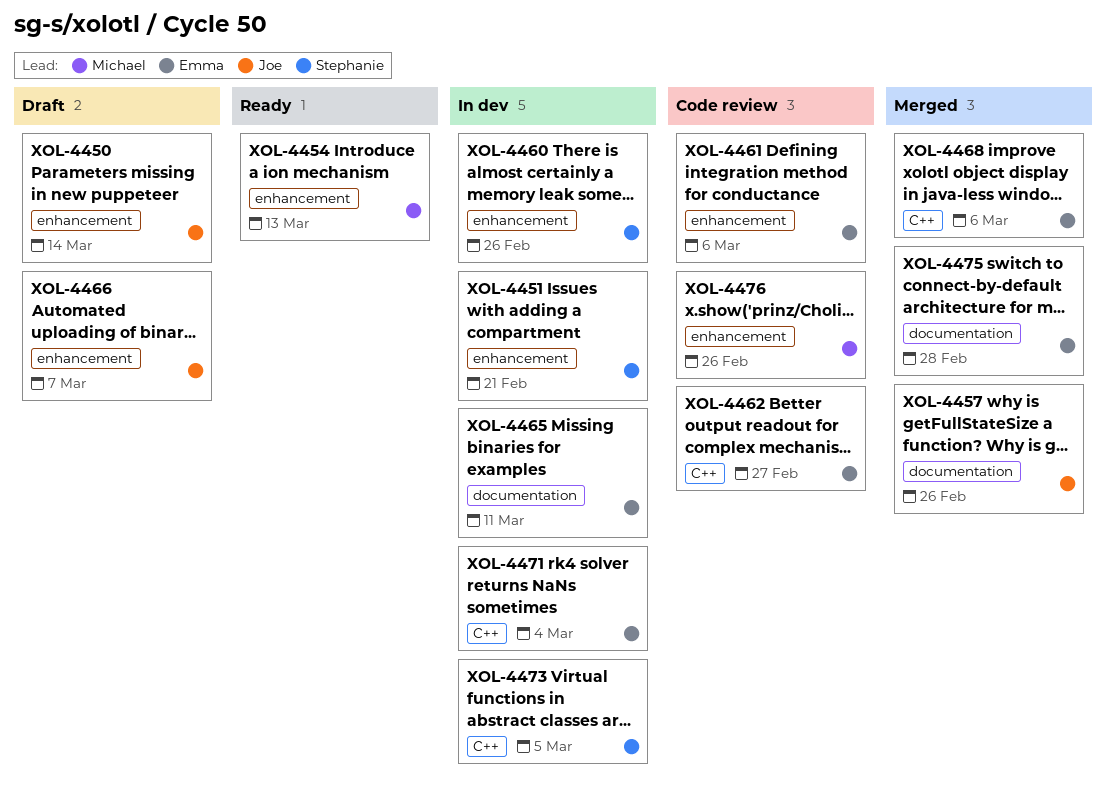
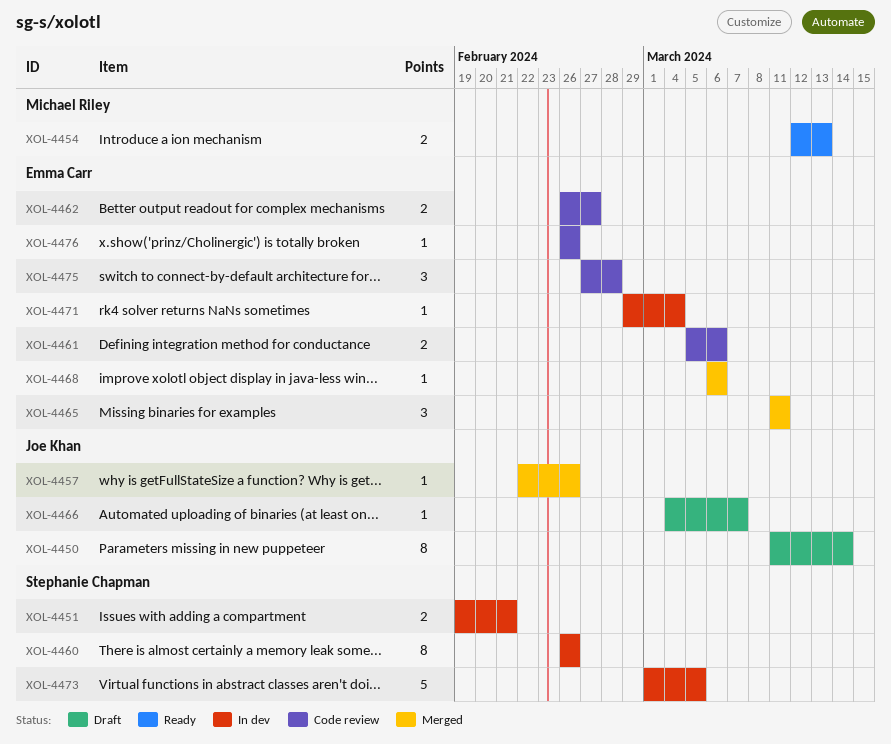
XOL-4465, status: In dev -> Merged
XOL-4475, status: Merged -> Code review
XOL-4476, owner: Michael Riley -> Emma Carr

